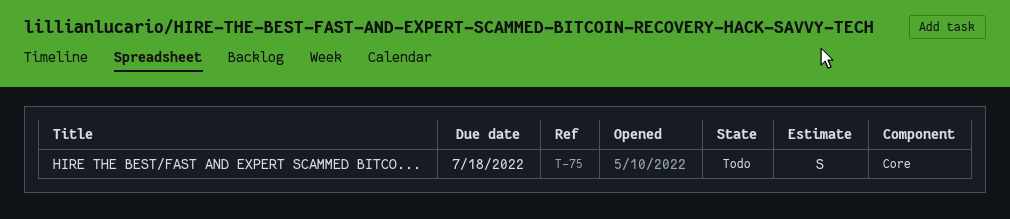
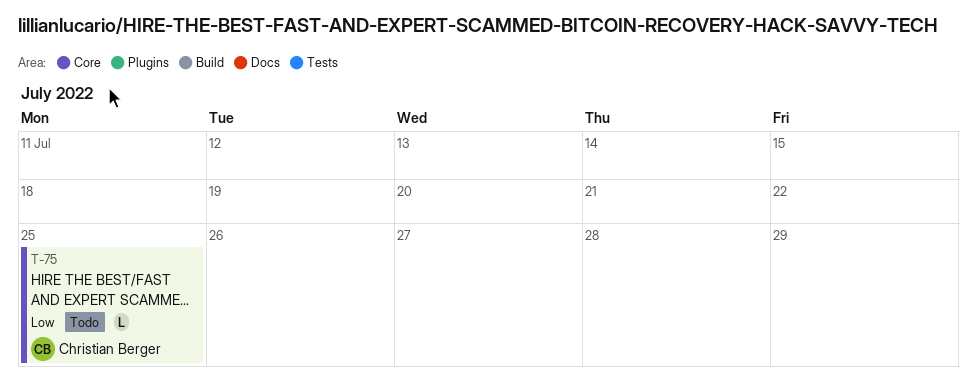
T-75, estimate: S -> L
T-75, due: Jul 18 -> Jul 25

